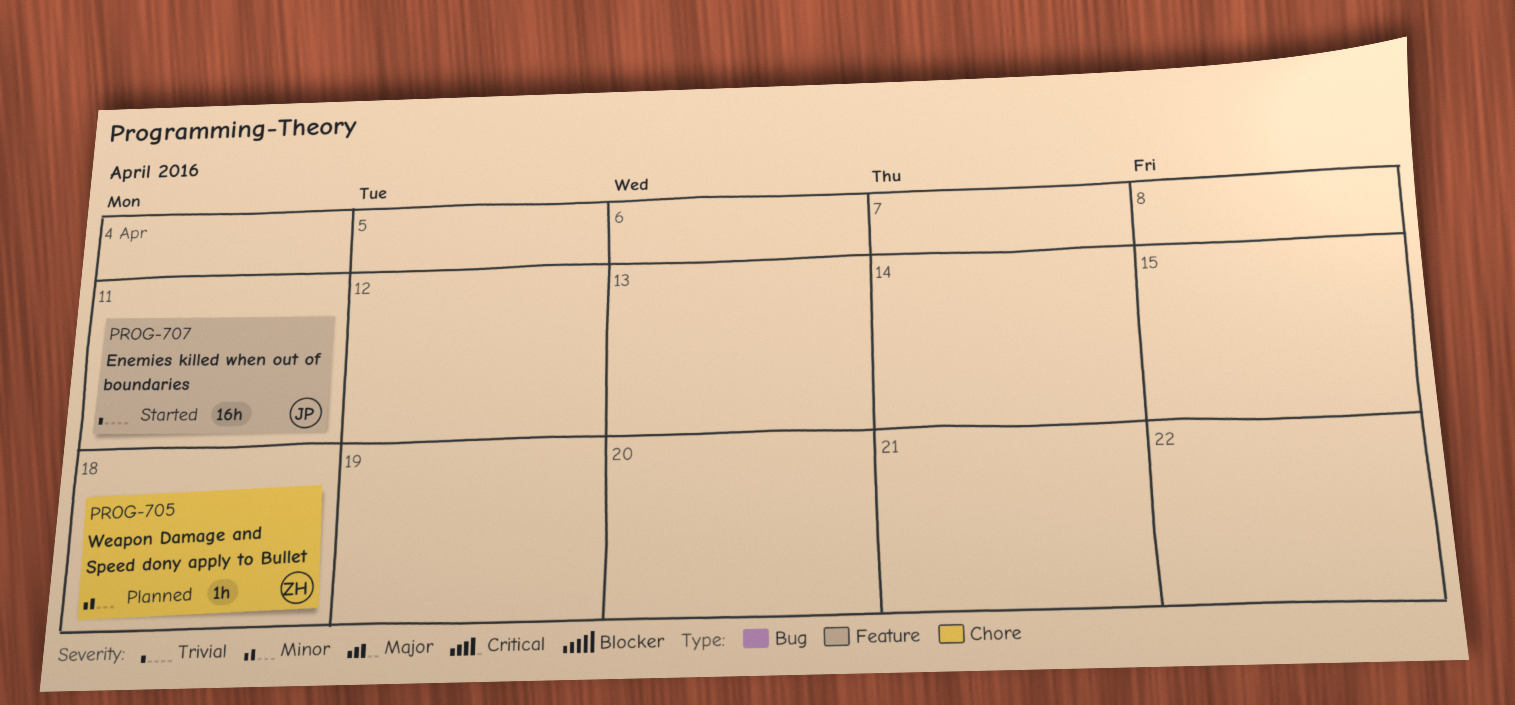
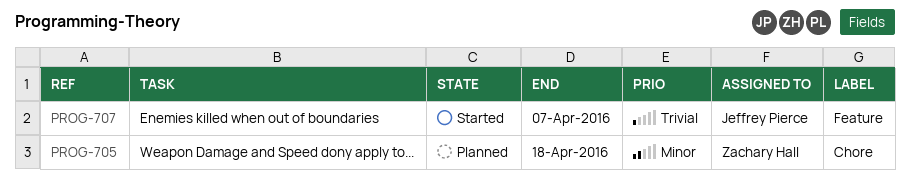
PROG-707, due: Apr 11 -> Apr 7

